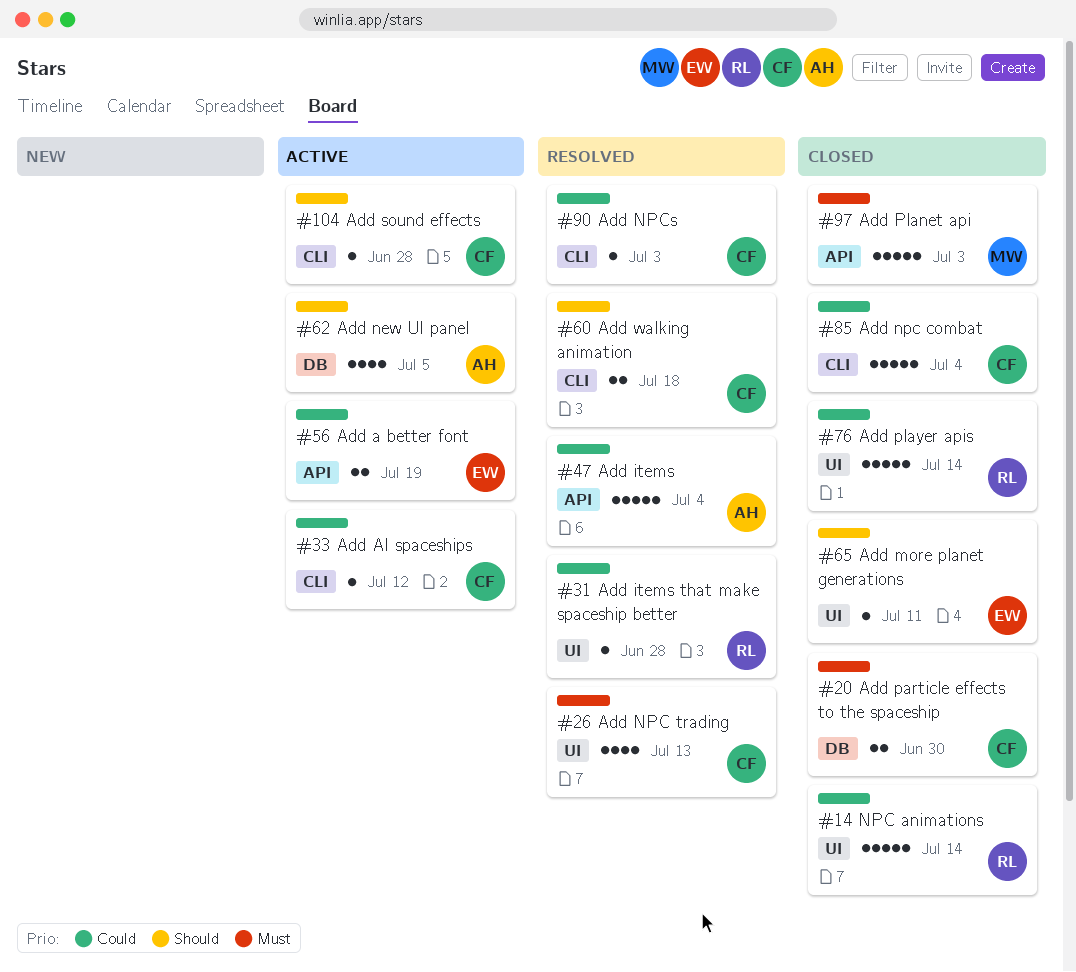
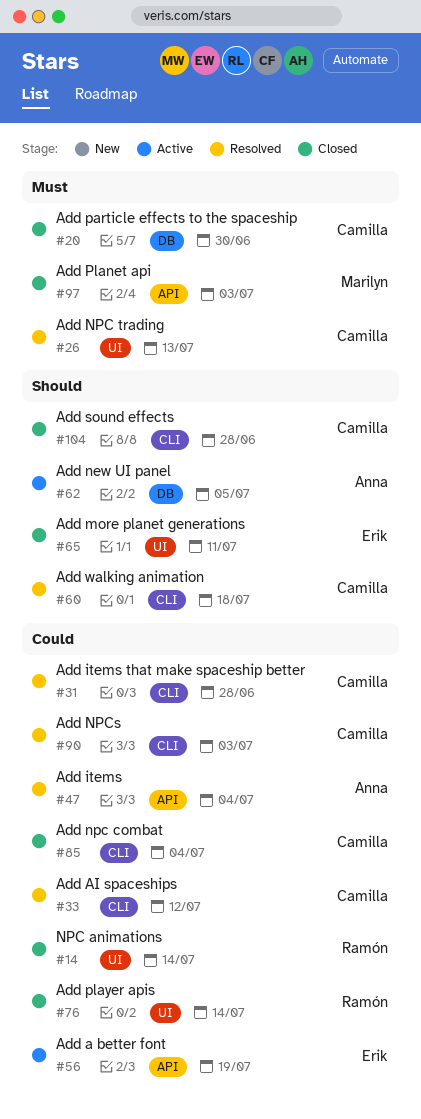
#31, owner: Ramón -> Camilla
#31, label: UI -> CLI
#33, status: Active -> Resolved
#104, status: Active -> Closed

